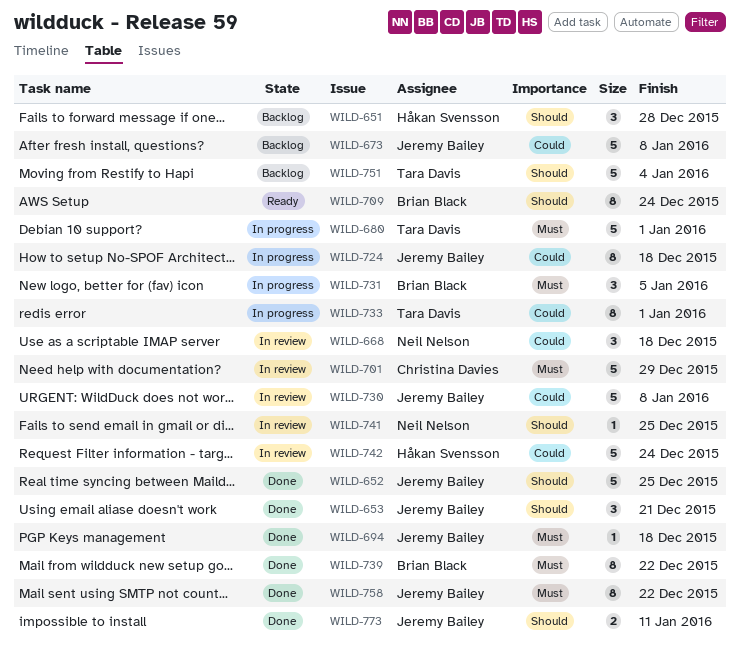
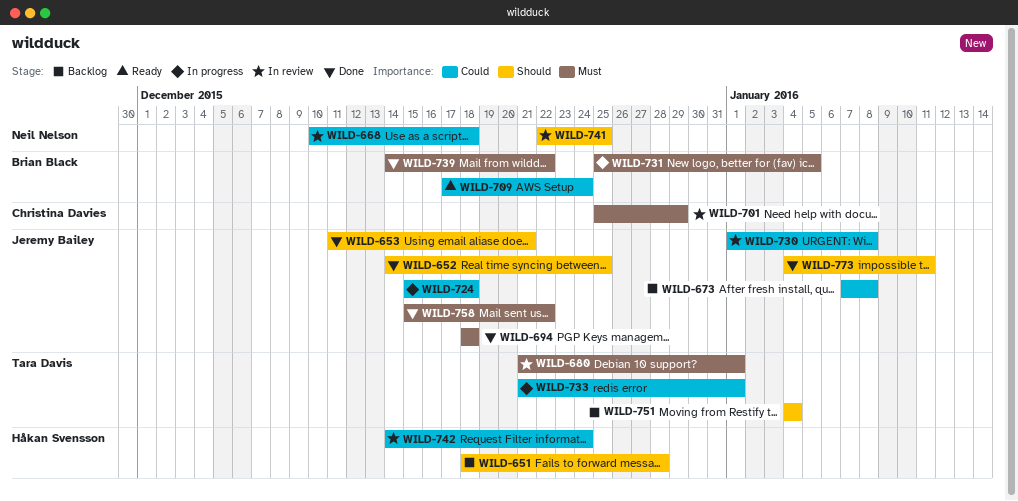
WILD-680, status: In progress -> In review
WILD-709, priority: Should -> Could

